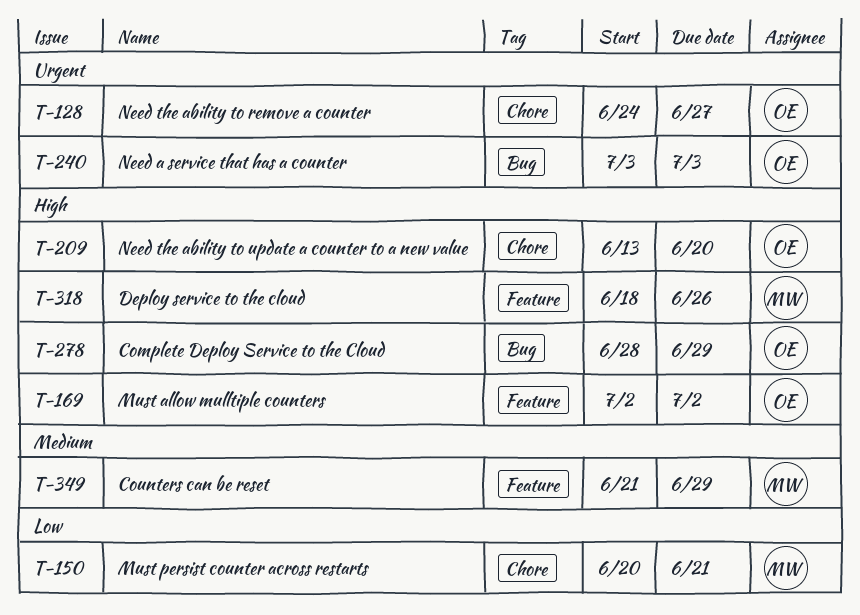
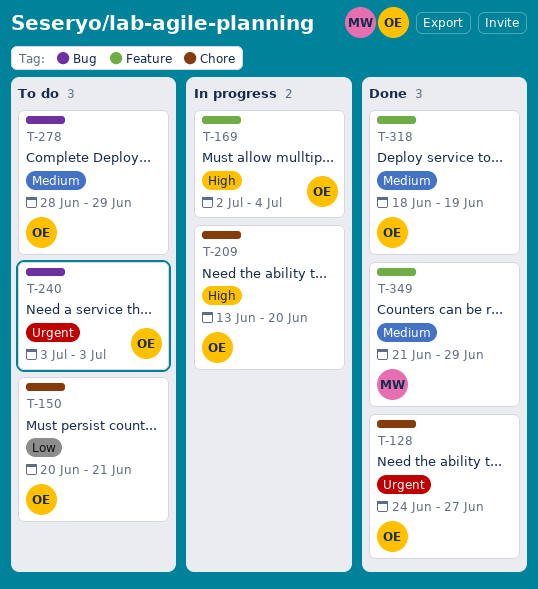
T-150, owner: MW -> OE
T-169, due: Jul 2 -> Jul 4
T-278, priority: High -> Medium
T-318, owner: MW -> OE
T-318, priority: High -> Medium
T-318, due: Jun 26 -> Jun 19

